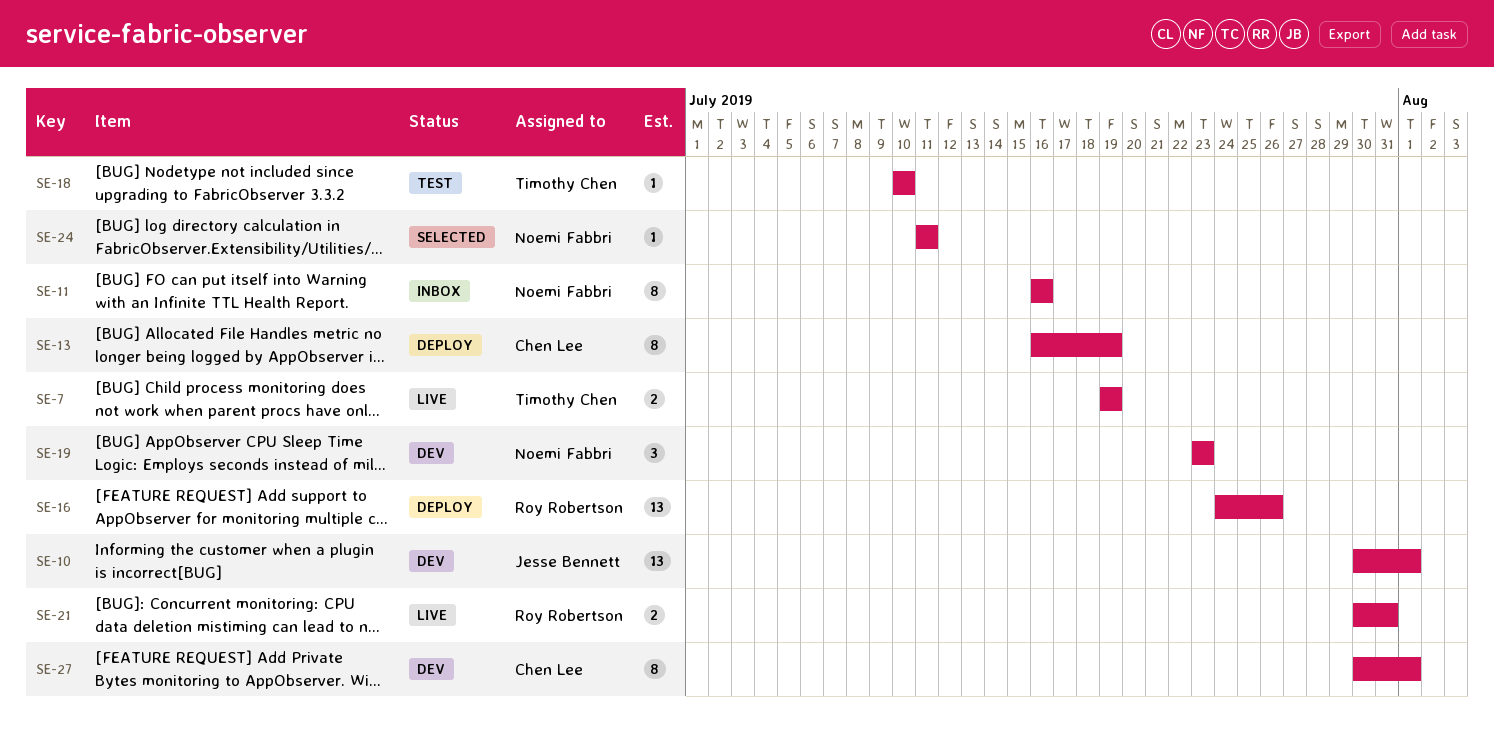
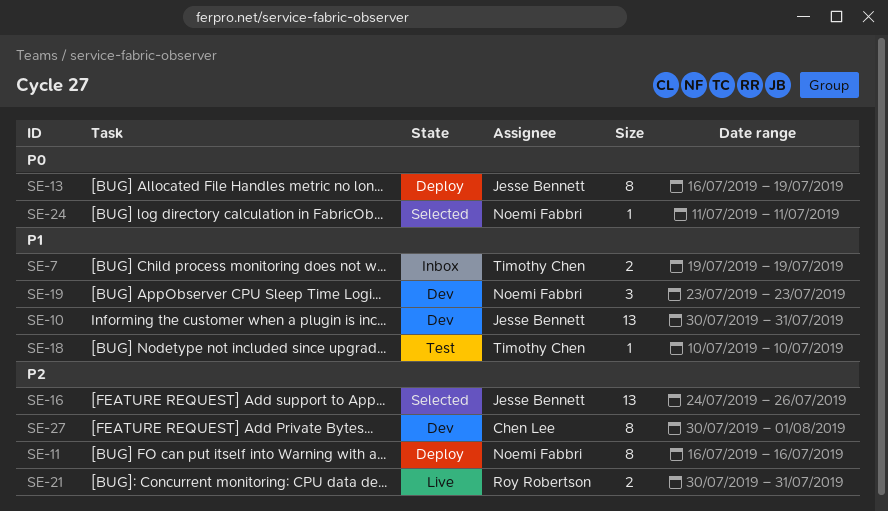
SE-7, status: Live -> Inbox
SE-10, due: Aug 1 -> Jul 31
SE-11, status: Inbox -> Deploy
SE-13, owner: Chen Lee -> Jesse Bennett
SE-16, status: Deploy -> Selected
SE-16, owner: Roy Robertson -> Jesse Bennett

